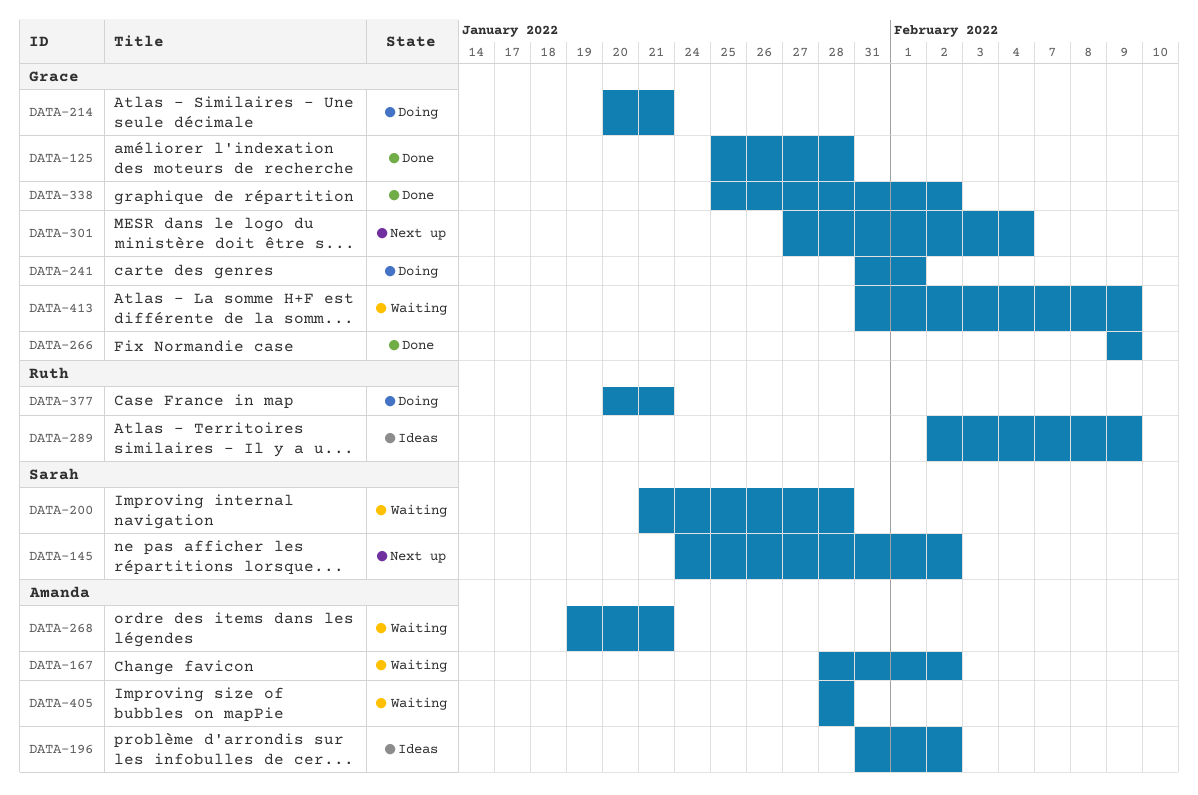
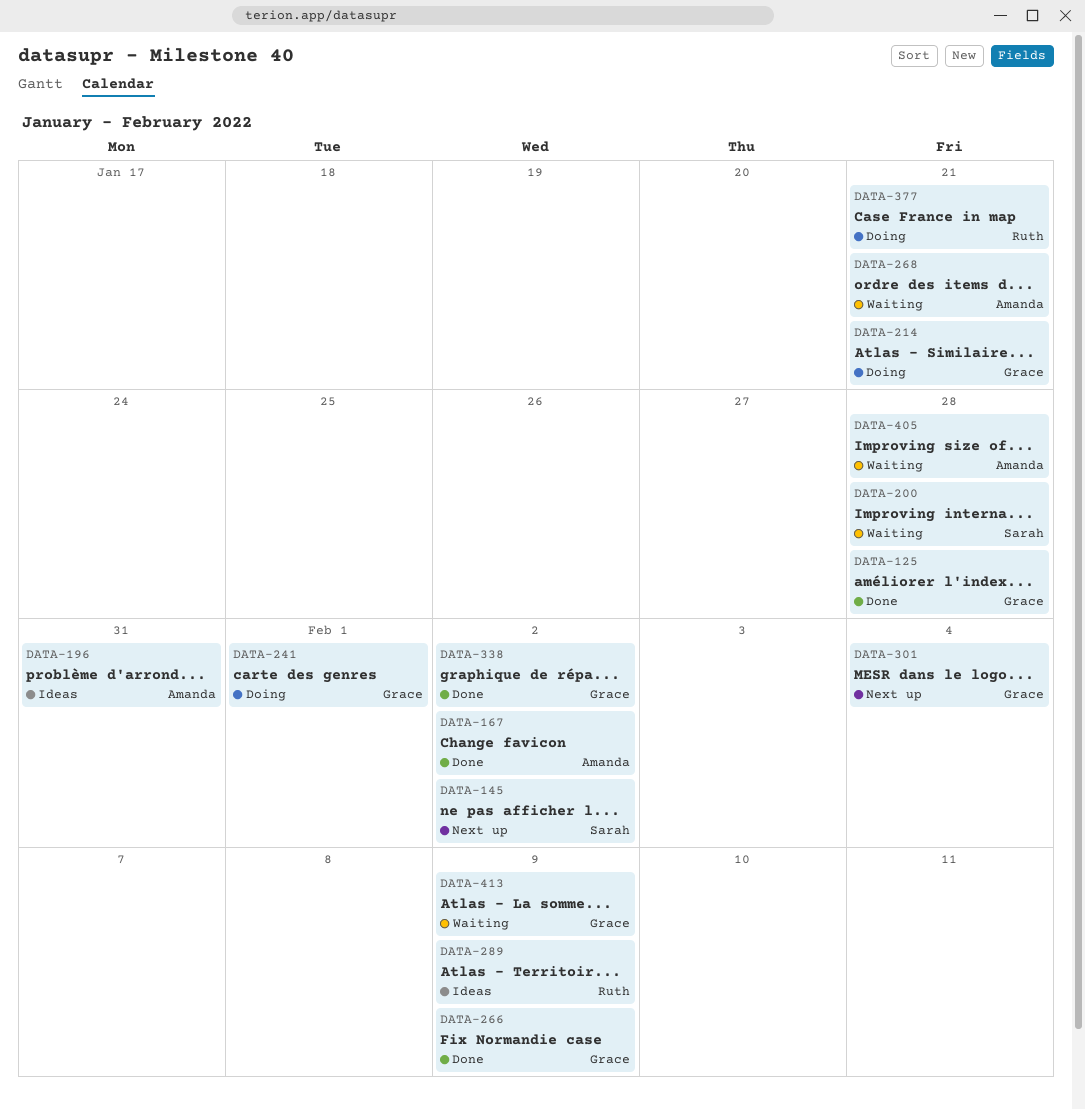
DATA-167, status: Waiting -> Done
DATA-196, due: Feb 2 -> Jan 31

